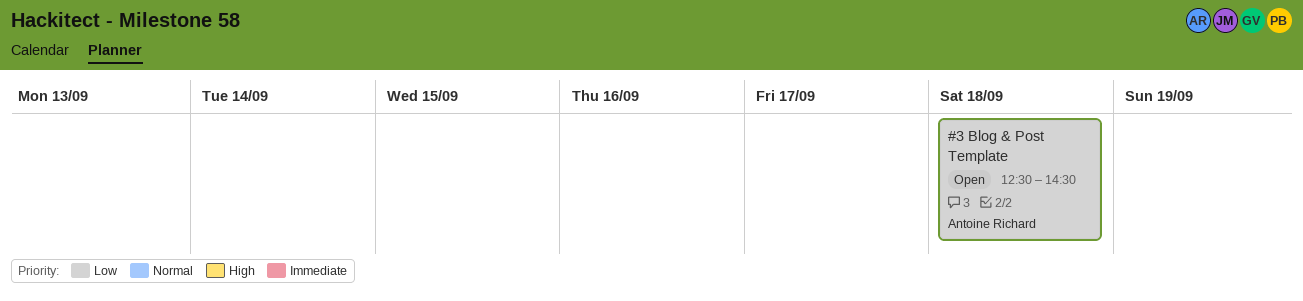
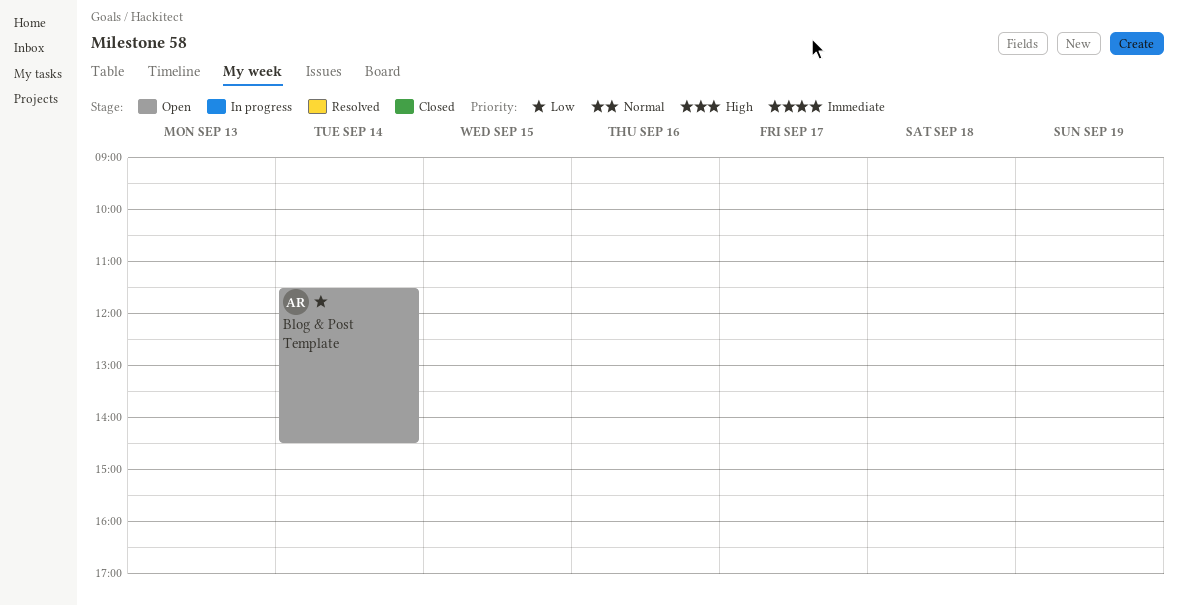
Blog & Post Template, day: Sep 18 -> Sep 14
Blog & Post Template, begins: 12:30 -> 11:30

